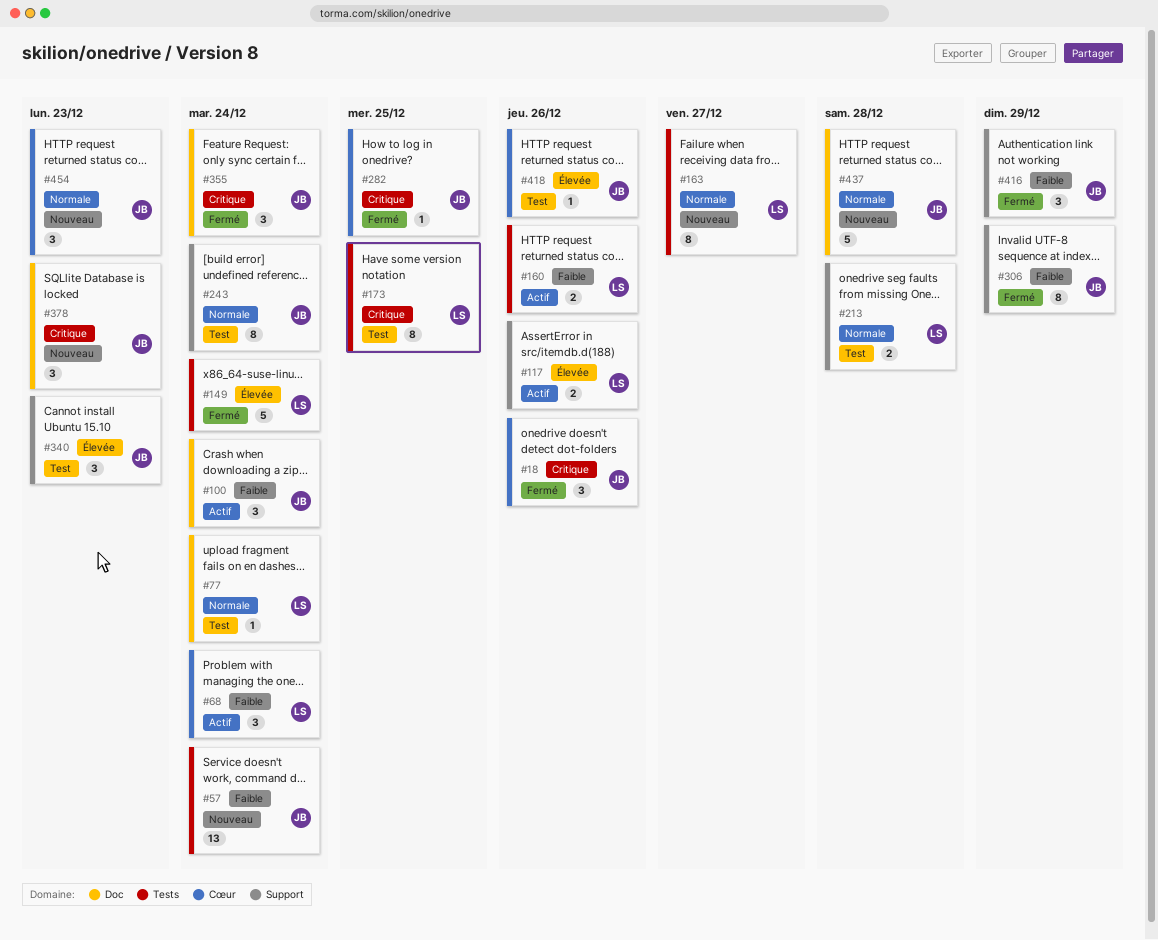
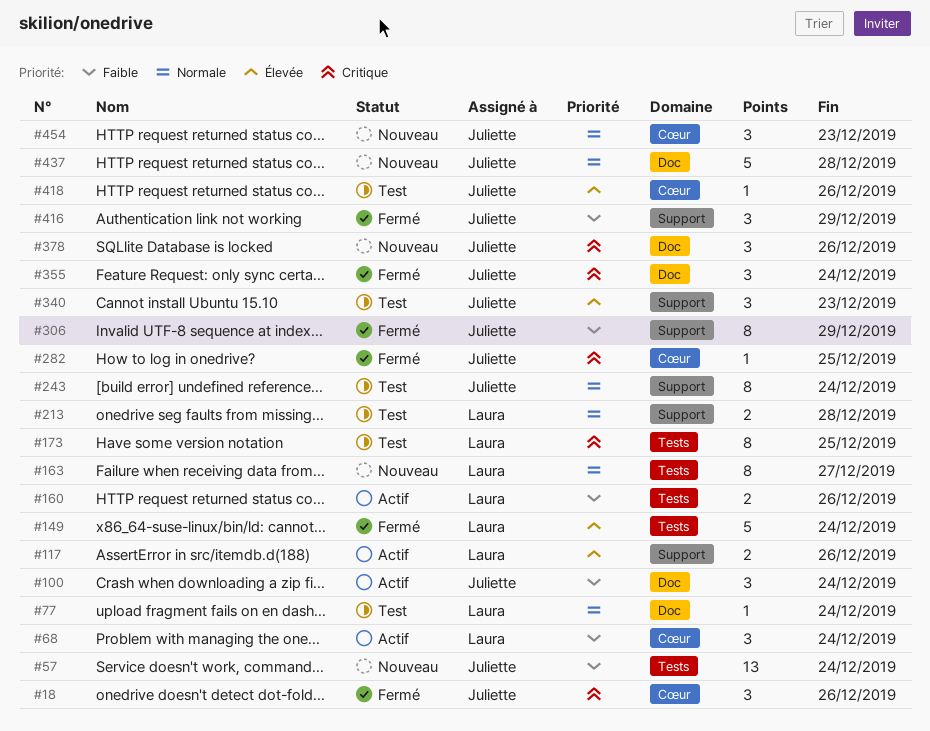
#378, due: Dec 23 -> Dec 26

